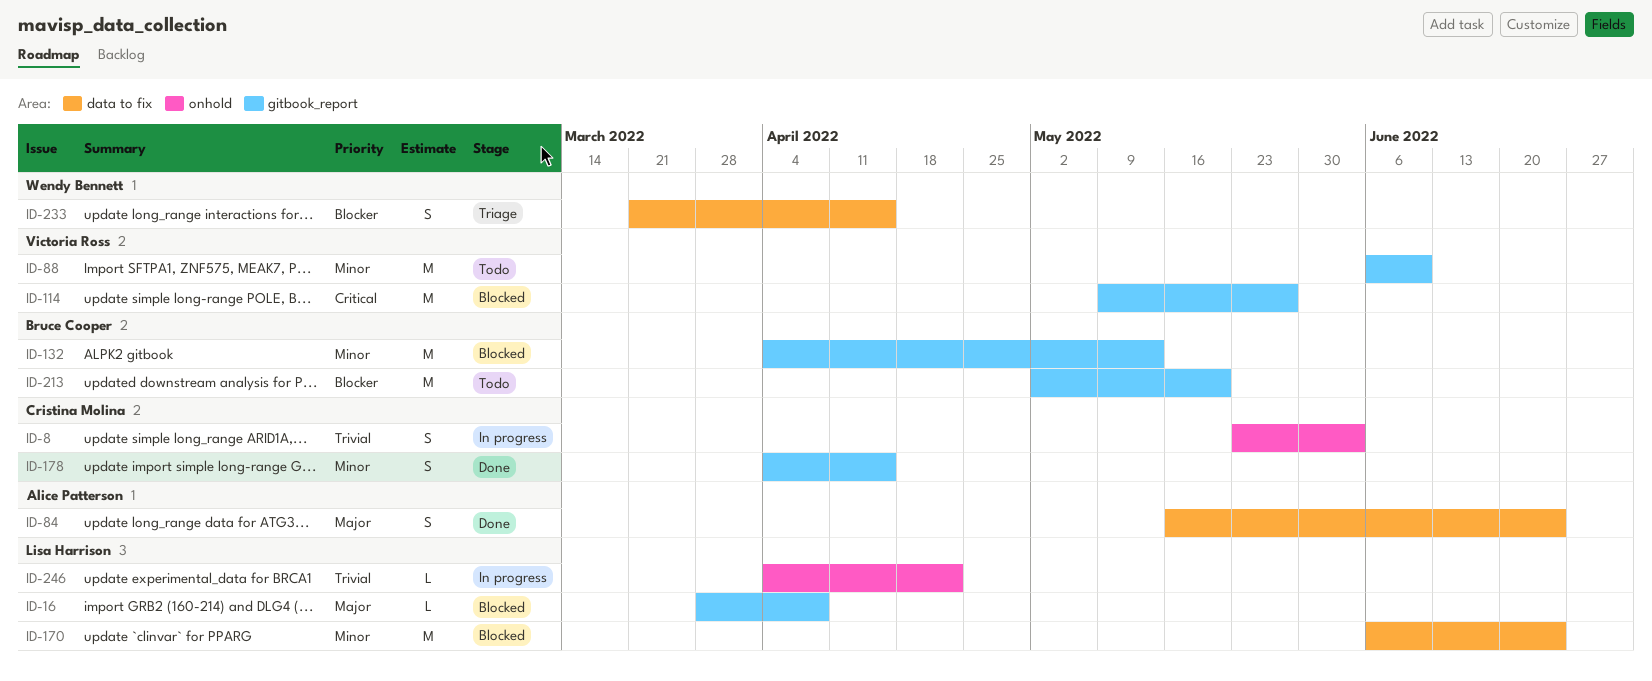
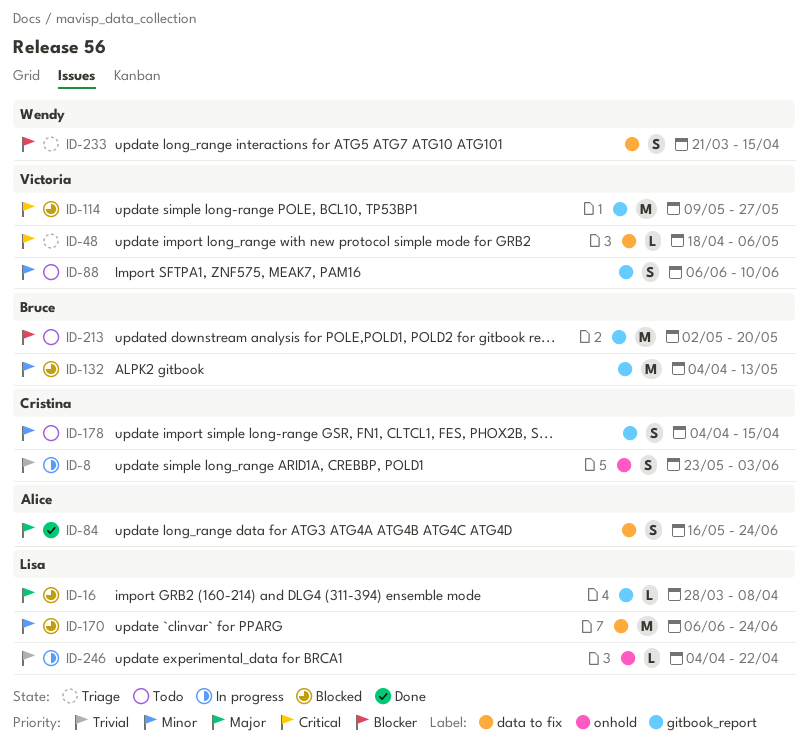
ID-48: none -> present
ID-88, estimate: M -> S
ID-178, status: Done -> Todo

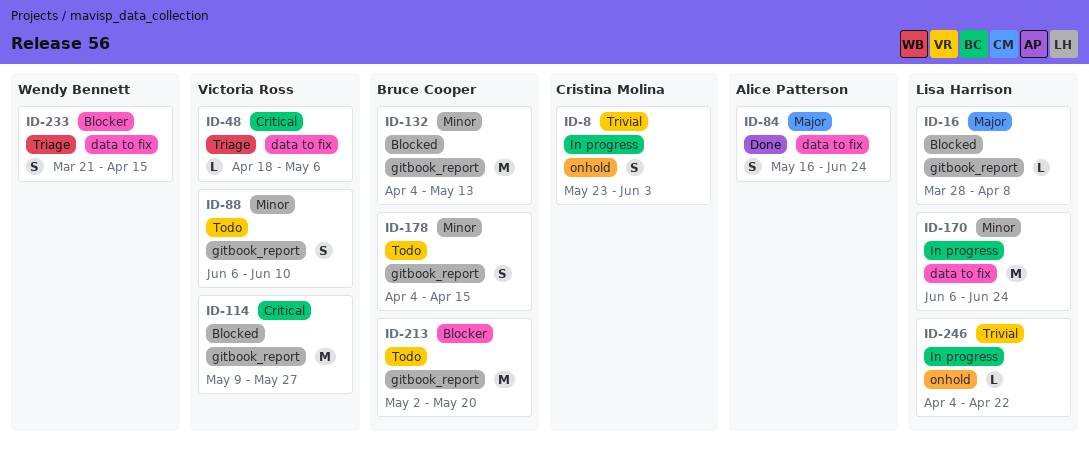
ID-170, status: Blocked -> In progress
ID-178, owner: Cristina Molina -> Bruce Cooper

